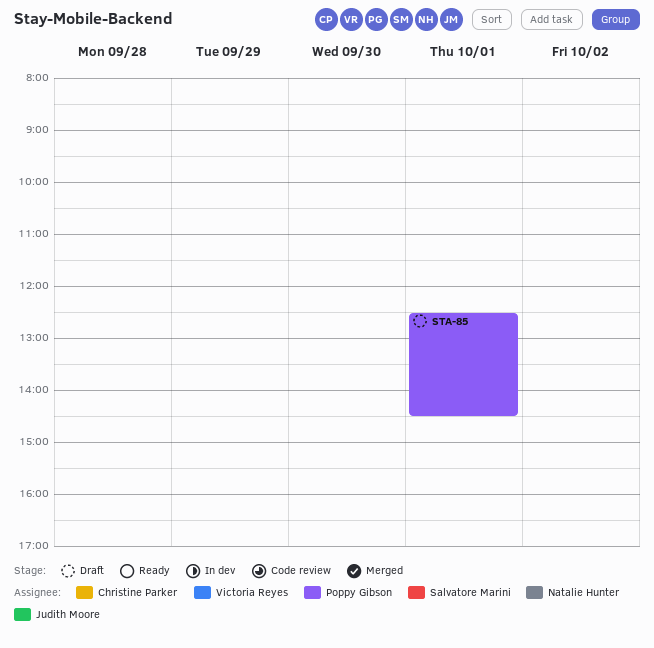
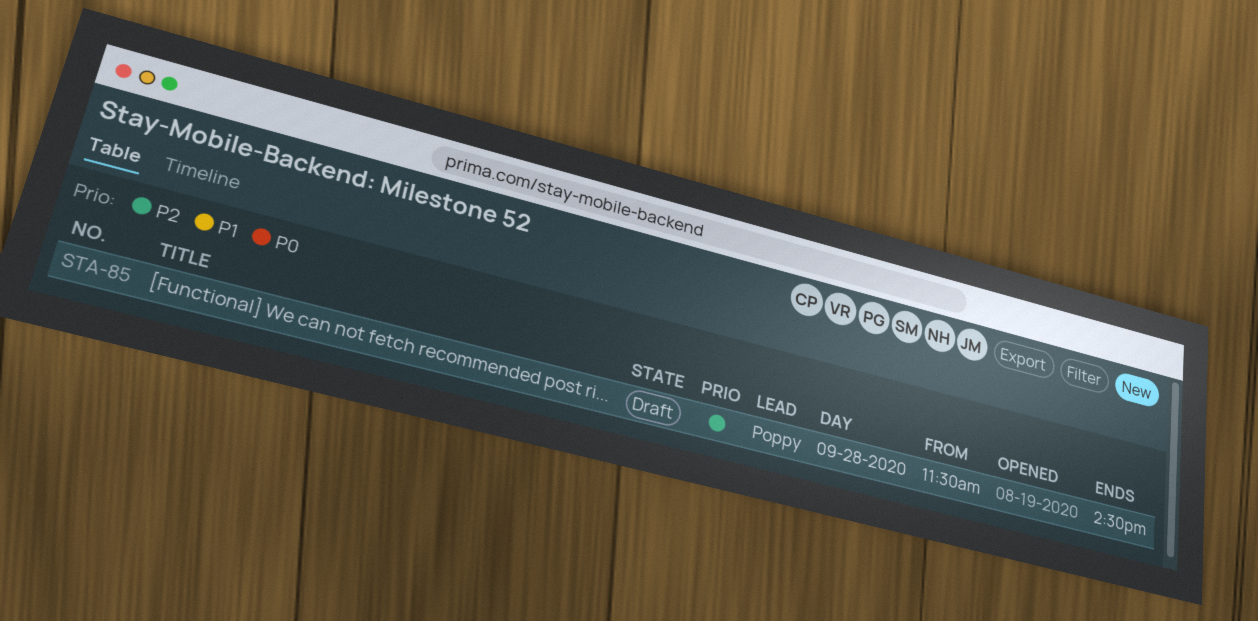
STA-85, day: Oct 1 -> Sep 28
STA-85, begins: 12:30 -> 11:30

